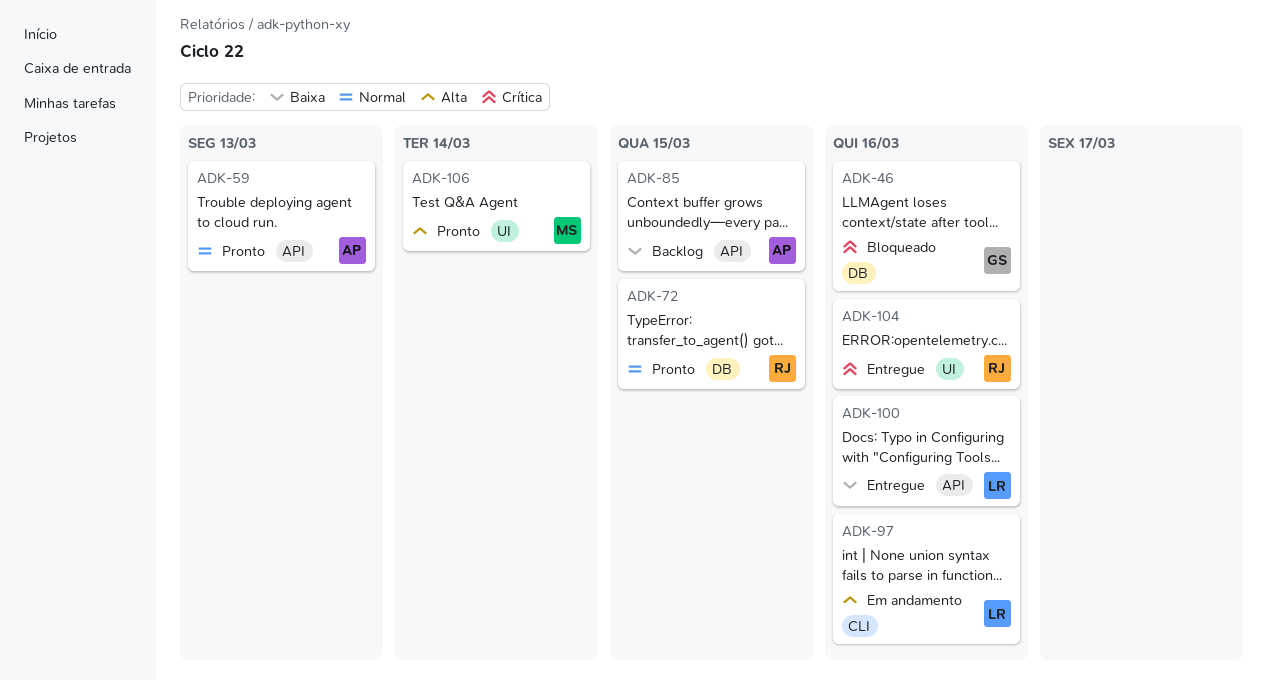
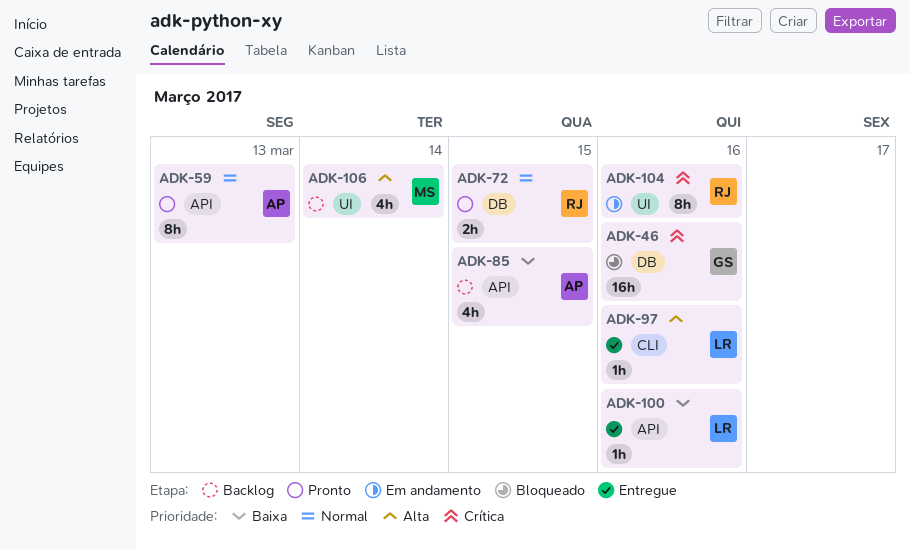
ADK-97, status: Em andamento -> Entregue
ADK-104, status: Entregue -> Em andamento
ADK-106, status: Pronto -> Backlog

